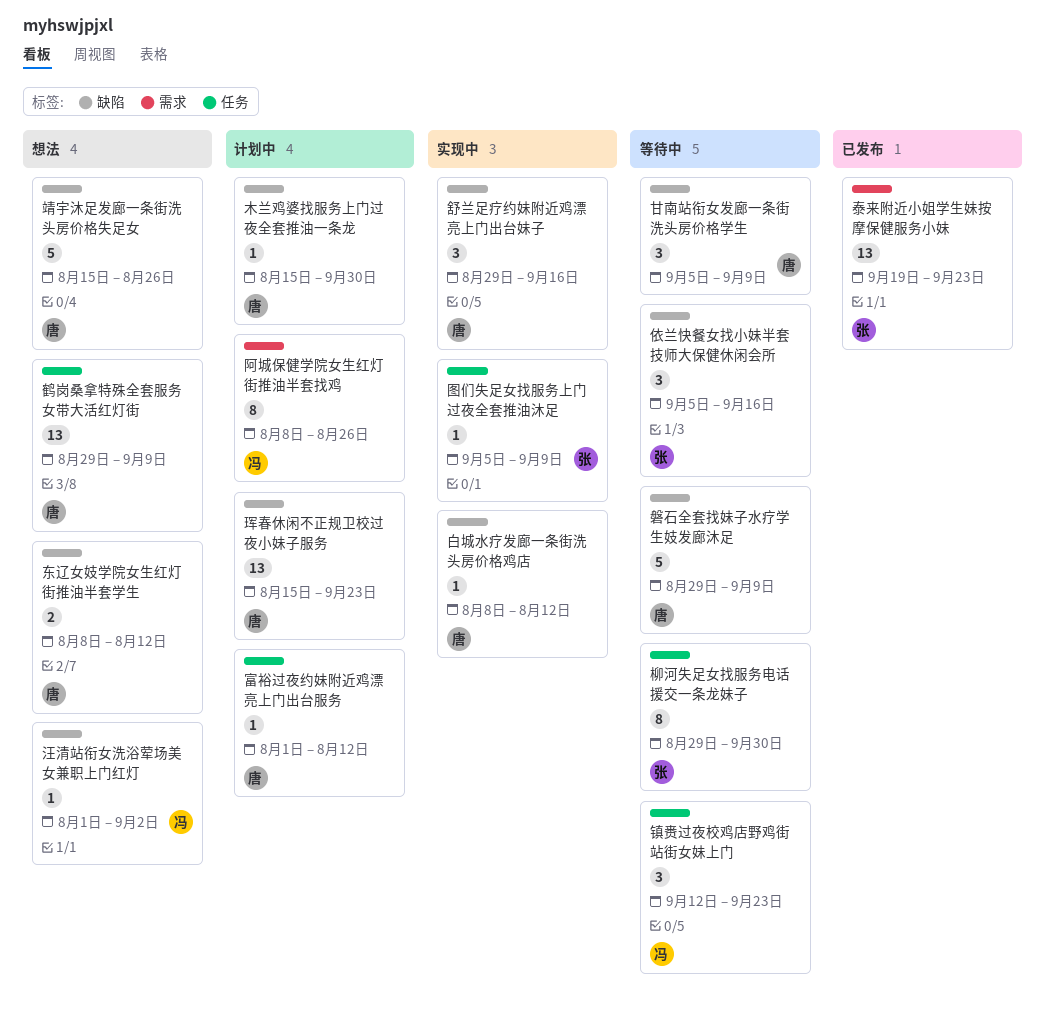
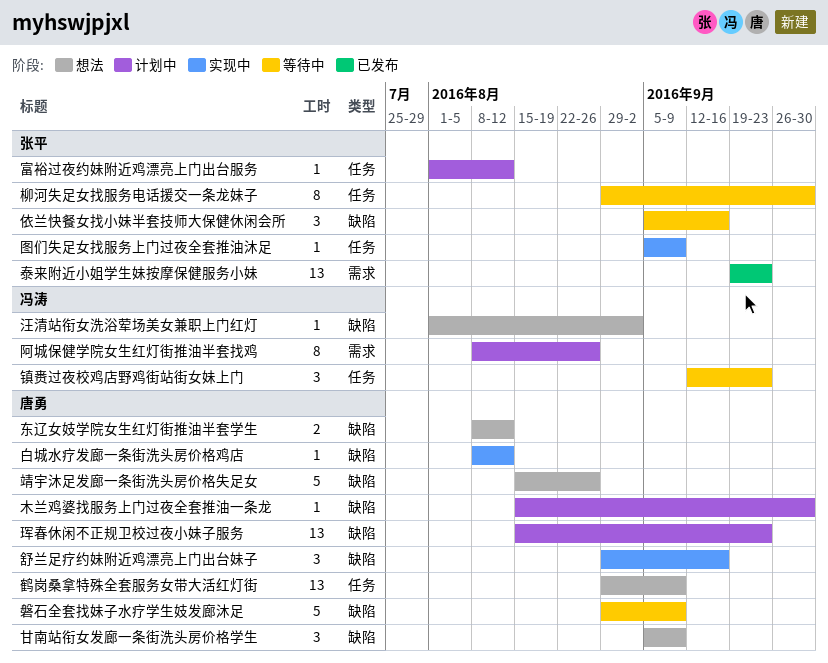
富裕过夜约妹附近鸡漂亮上门出台服务, owner: 唐勇 -> 张平
甘南站衔女发廊一条街洗头房价格学生, status: 等待中 -> 想法

